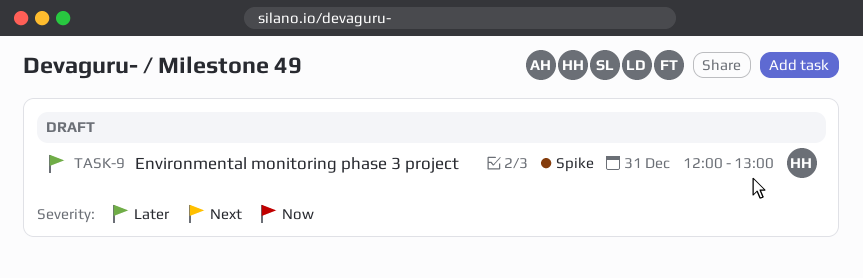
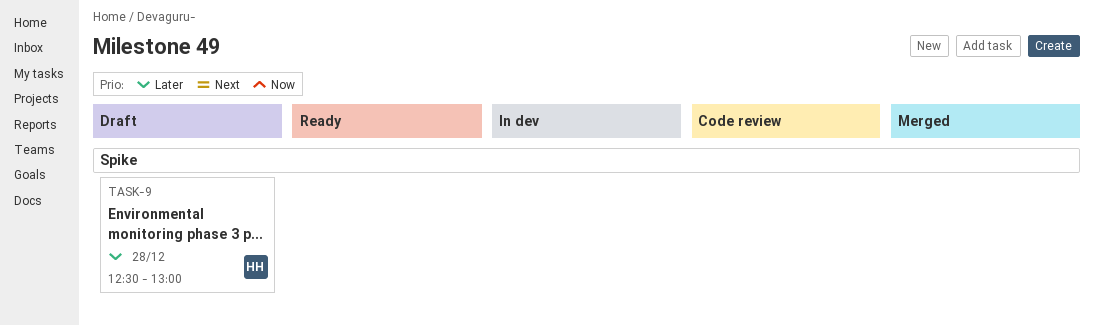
TASK-9, day: Dec 31 -> Dec 28
TASK-9, begins: 12:00 -> 12:30

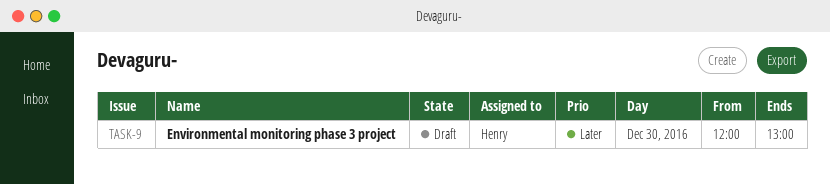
TASK-9, day: Dec 28 -> Dec 30
TASK-9, begins: 12:30 -> 12:00

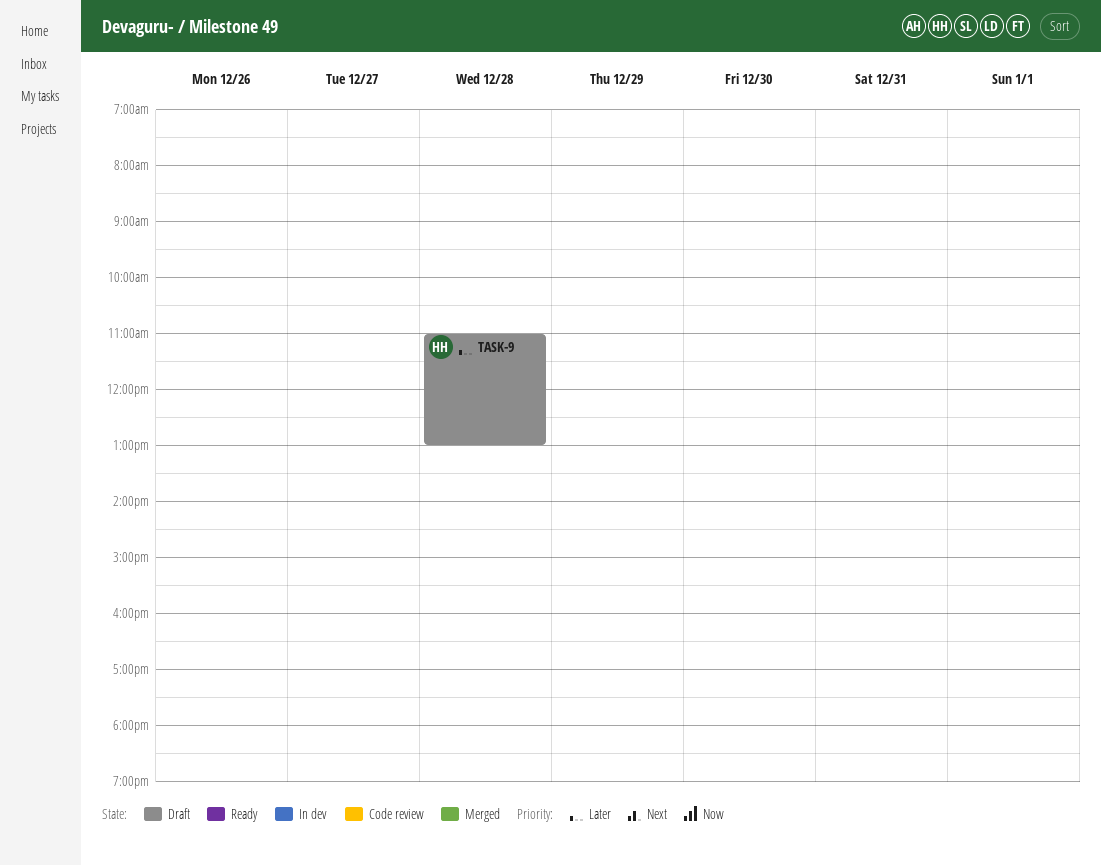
TASK-9, day: Dec 30 -> Dec 28
TASK-9, begins: 12:00 -> 11:00

